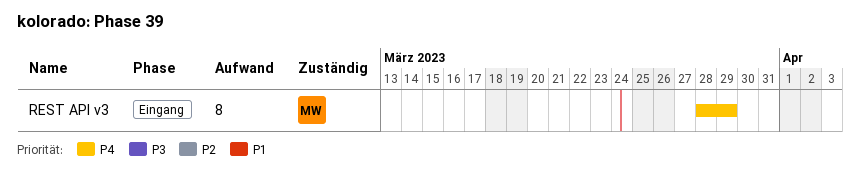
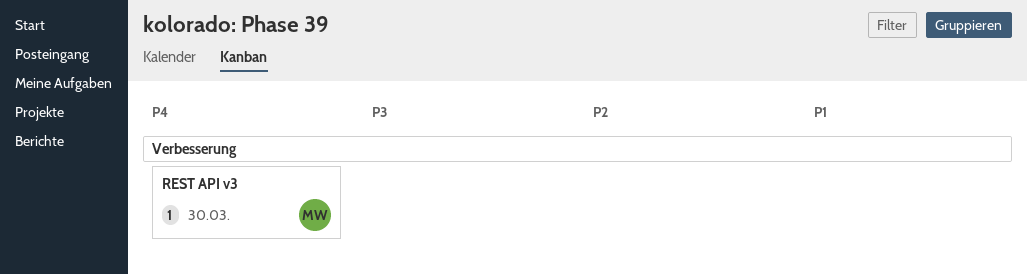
REST API v3, estimate: 8 -> 1
REST API v3, due: Mar 29 -> Mar 30

